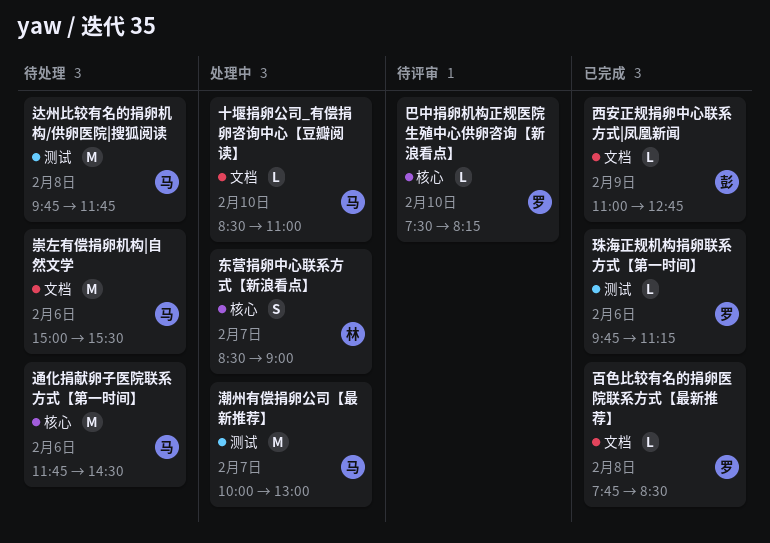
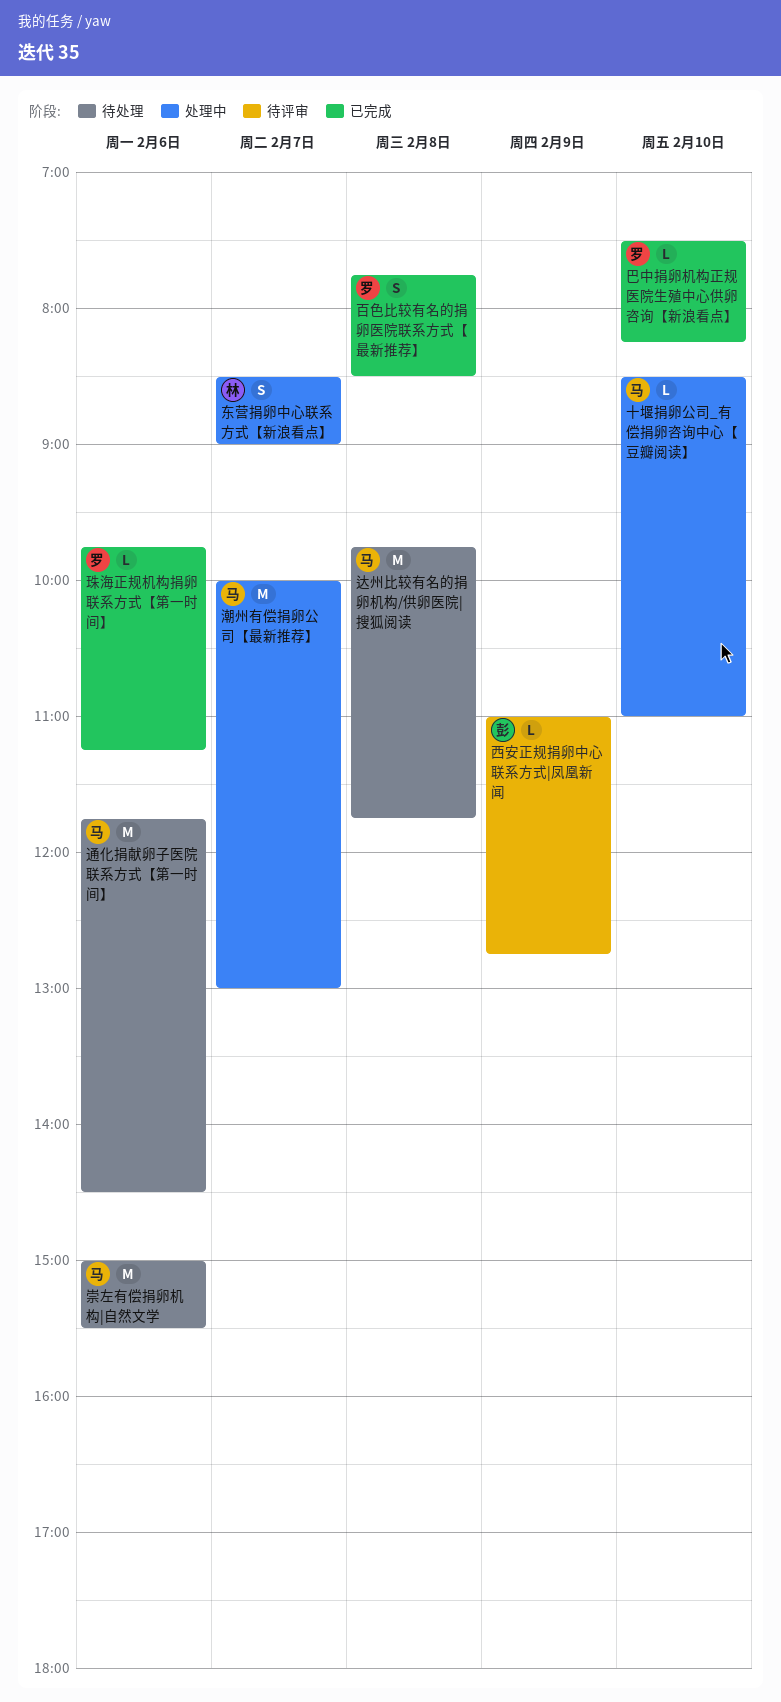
巴中捐卵机构正规医院生殖中心供卵咨询【新浪看点】, status: 待评审 -> 已完成
百色比较有名的捐卵医院联系方式【最新推荐】, estimate: L -> S
西安正规捐卵中心联系方式|凤凰新闻, status: 已完成 -> 待评审

